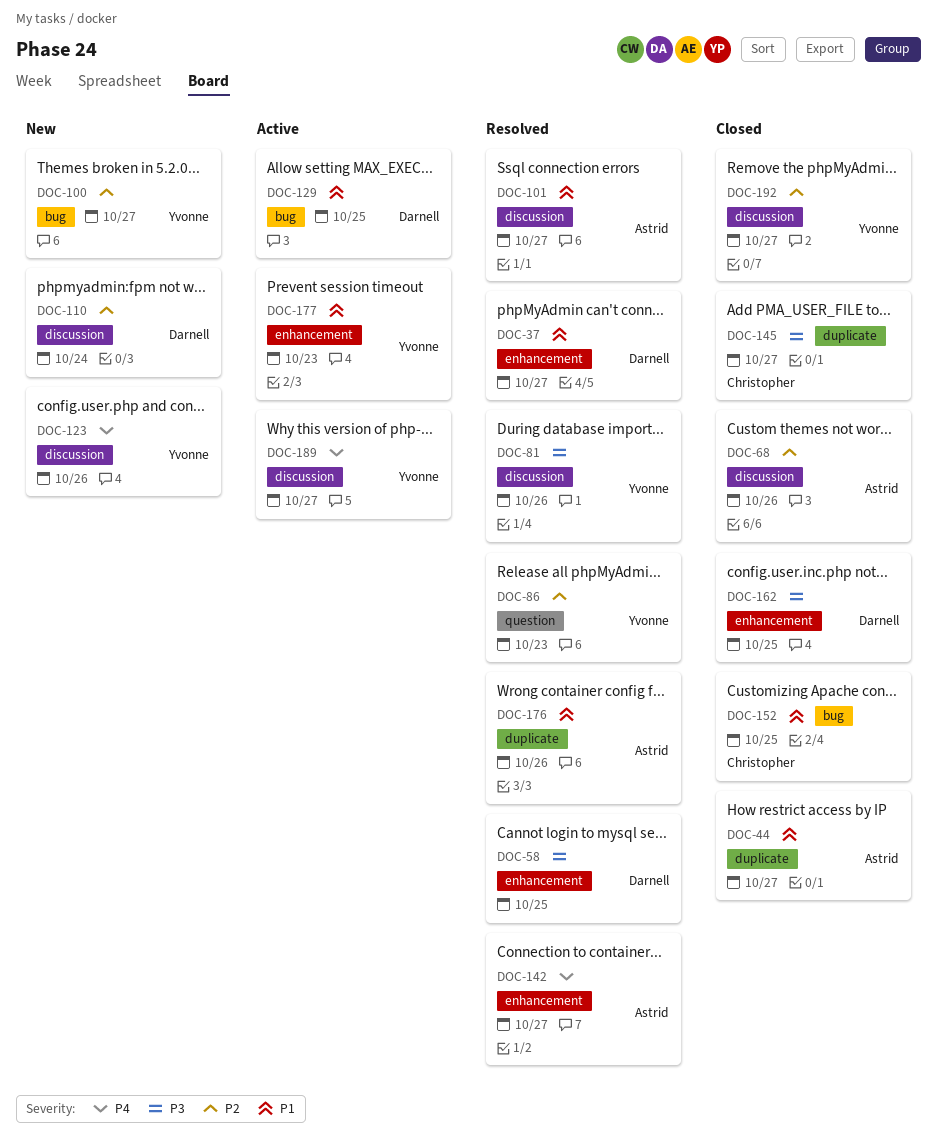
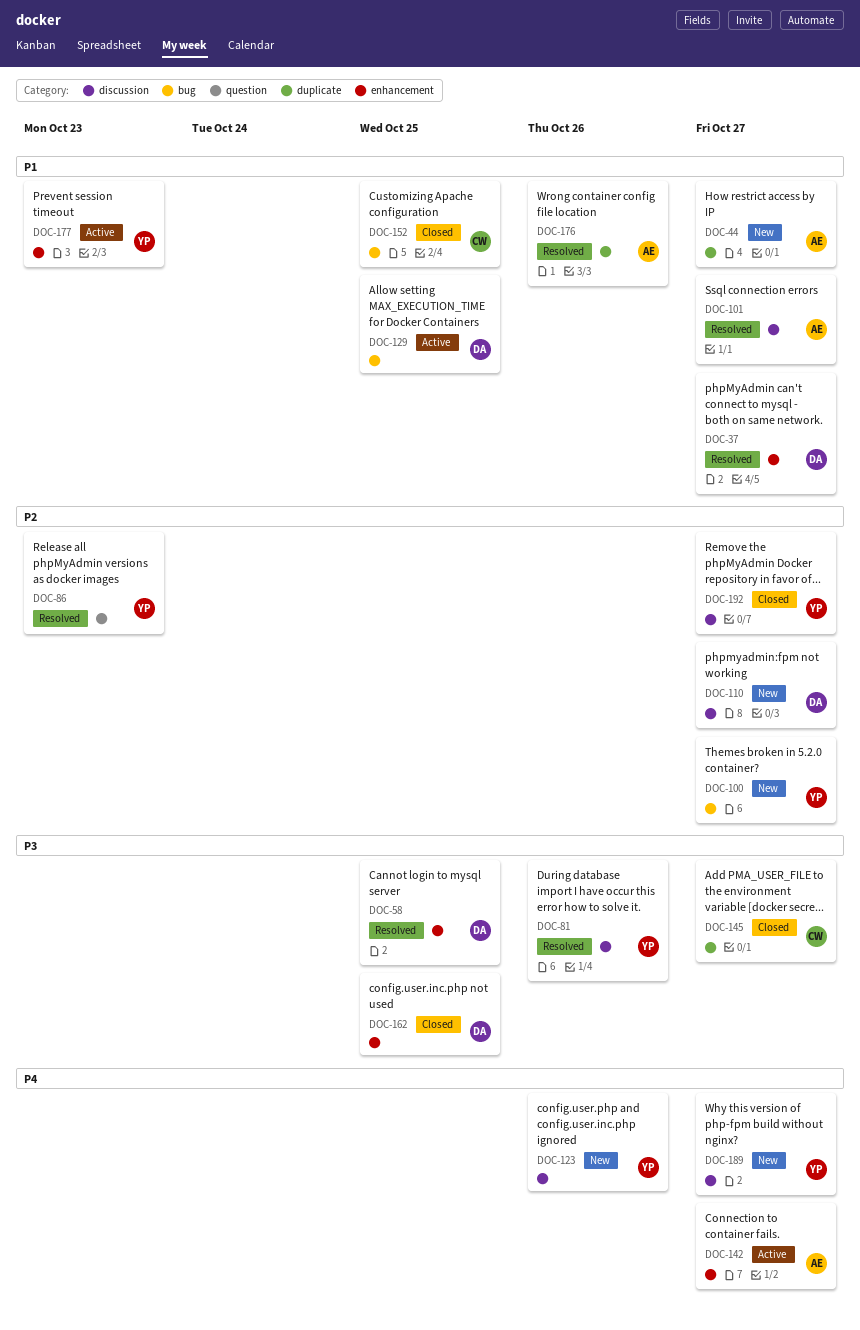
DOC-44, status: Closed -> New
DOC-68: present -> none
DOC-110, due: Oct 24 -> Oct 27
DOC-142, status: Resolved -> Active
DOC-189, status: Active -> New

